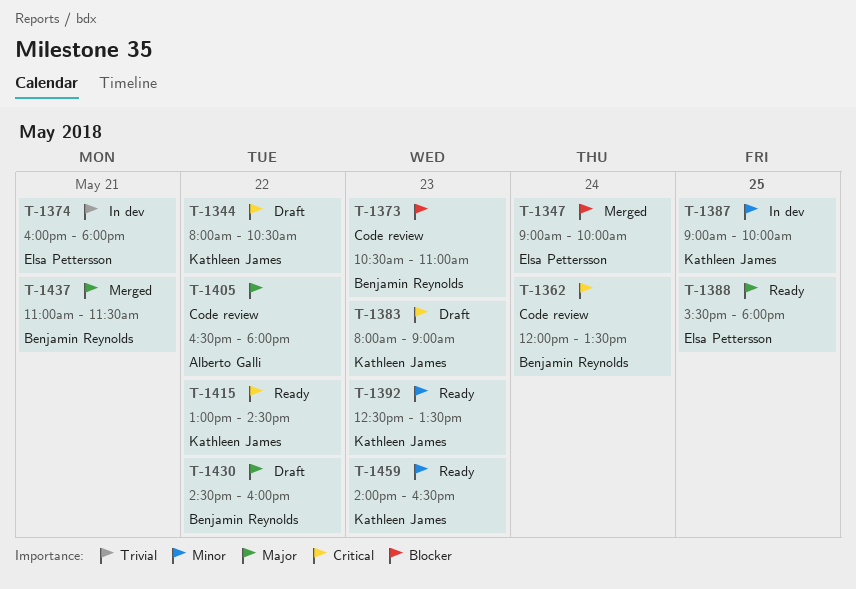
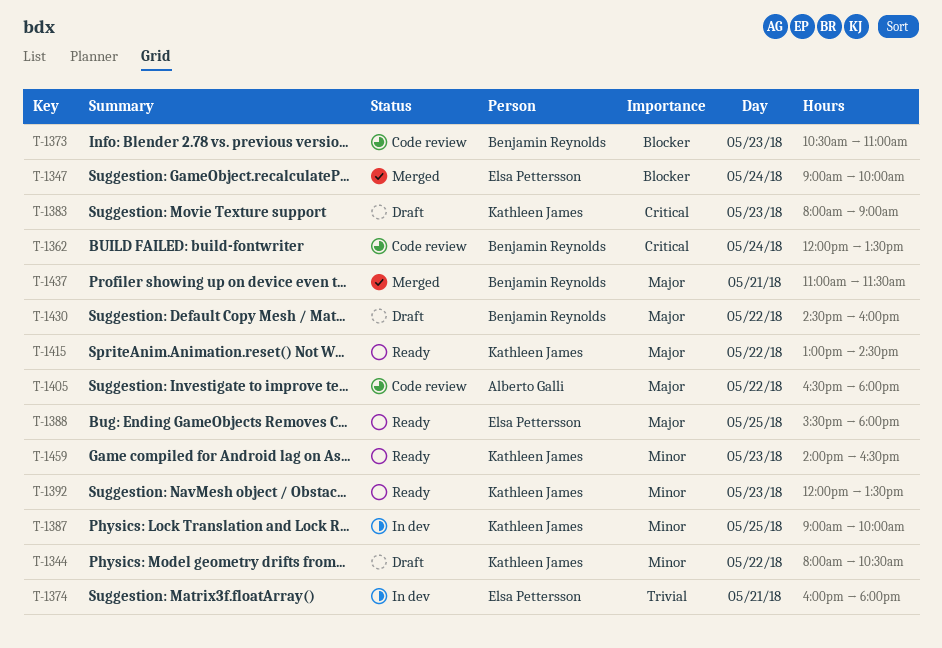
T-1344, priority: Critical -> Minor
T-1392, begins: 12:30 -> 12:00
T-1415, priority: Critical -> Major

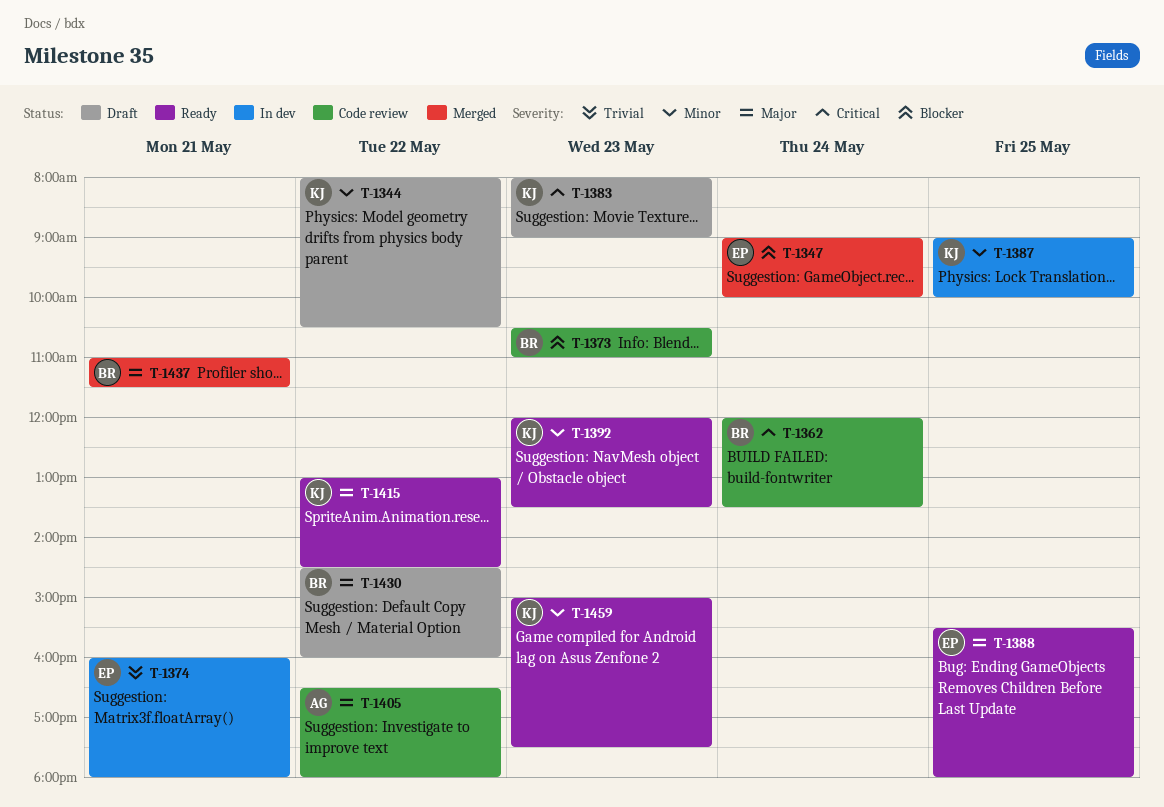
T-1459, begins: 14:00 -> 15:00
T-1459, ends: 16:30 -> 17:30

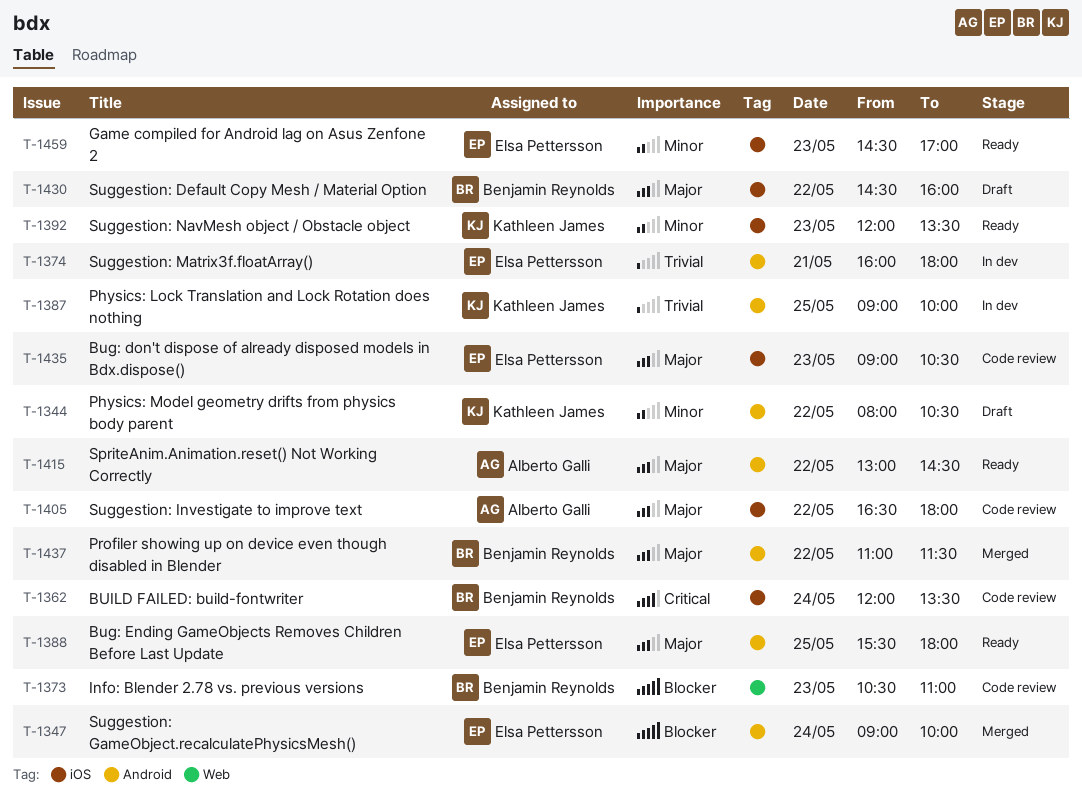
T-1383: present -> none
T-1387, priority: Minor -> Trivial
T-1415, owner: Kathleen James -> Alberto Galli
T-1435: none -> present
T-1437, day: May 21 -> May 22
T-1459, owner: Kathleen James -> Elsa Pettersson
T-1459, begins: 15:00 -> 14:30
T-1459, ends: 17:30 -> 17:00

